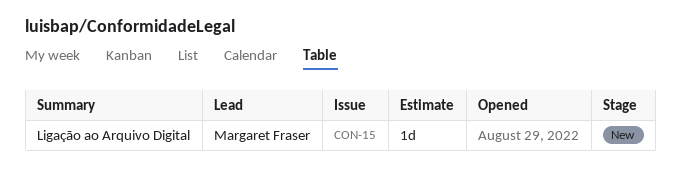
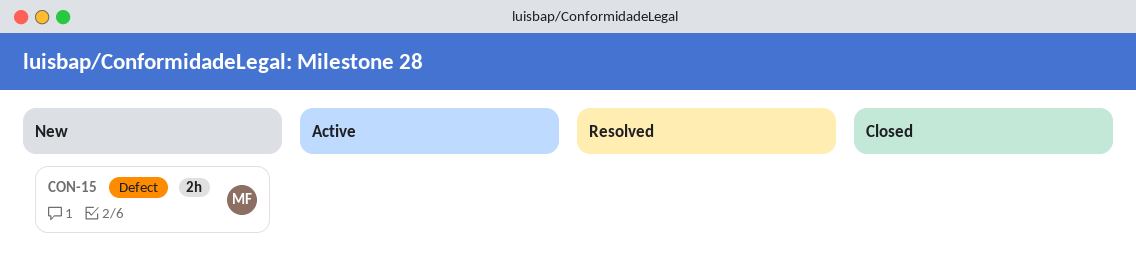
CON-15, estimate: 1d -> 2h

